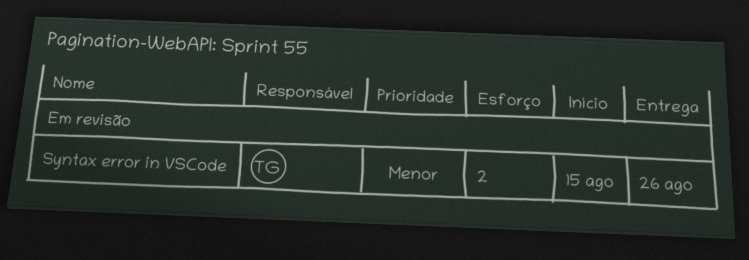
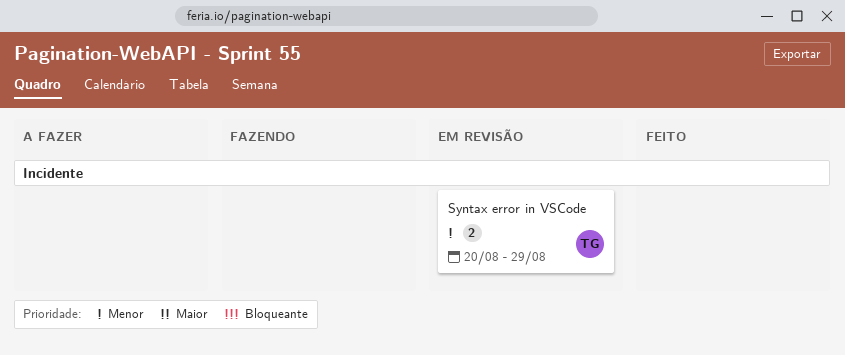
Syntax error in VSCode, start: Aug 15 -> Aug 20
Syntax error in VSCode, due: Aug 26 -> Aug 29

